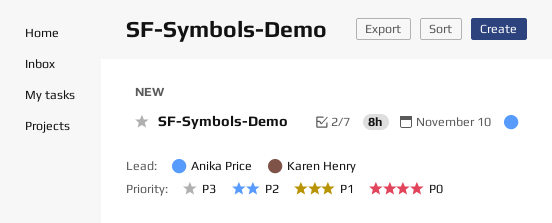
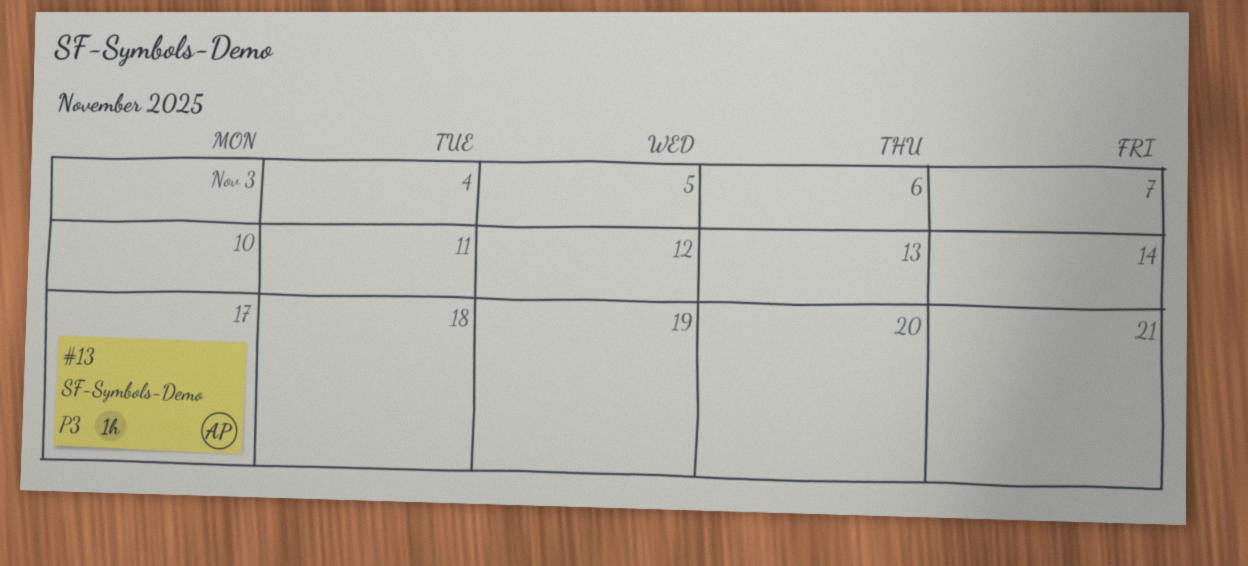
SF-Symbols-Demo, estimate: 8h -> 1h
SF-Symbols-Demo, due: Nov 10 -> Nov 17

